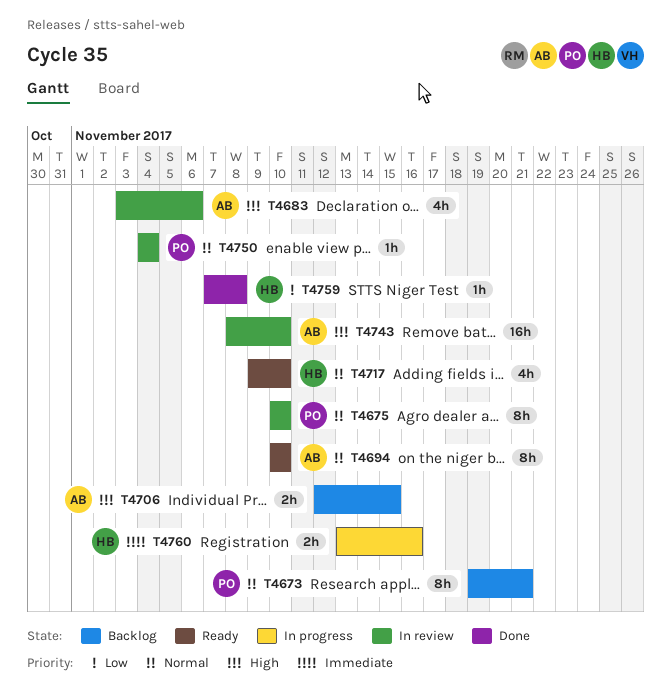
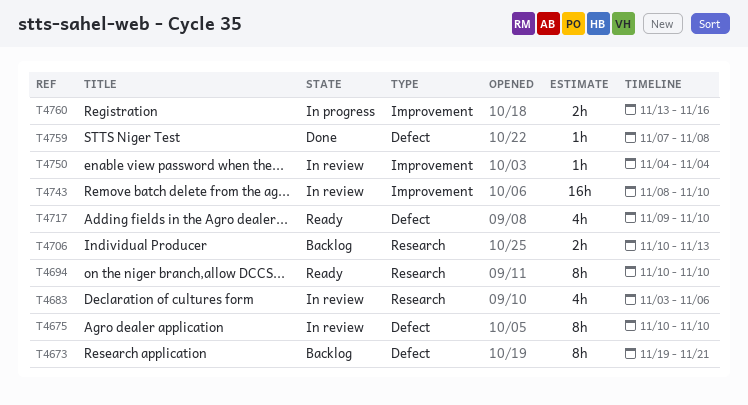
T4706, start: Nov 12 -> Nov 10
T4706, due: Nov 15 -> Nov 13

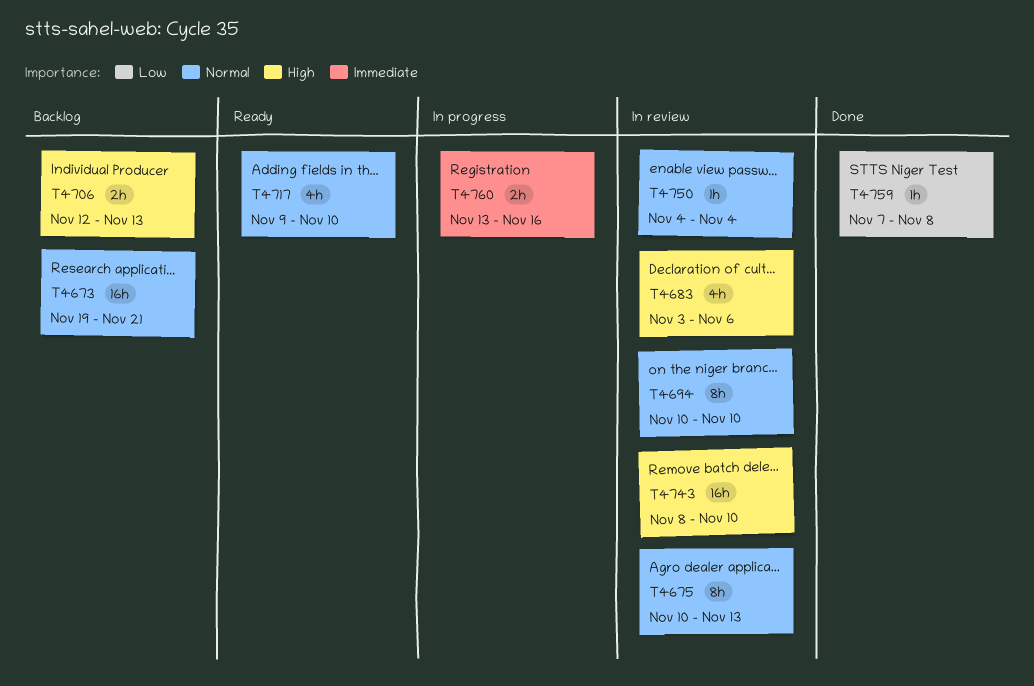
T4673, estimate: 8h -> 16h
T4675, due: Nov 10 -> Nov 13
T4694, status: Ready -> In review
T4706, start: Nov 10 -> Nov 12

